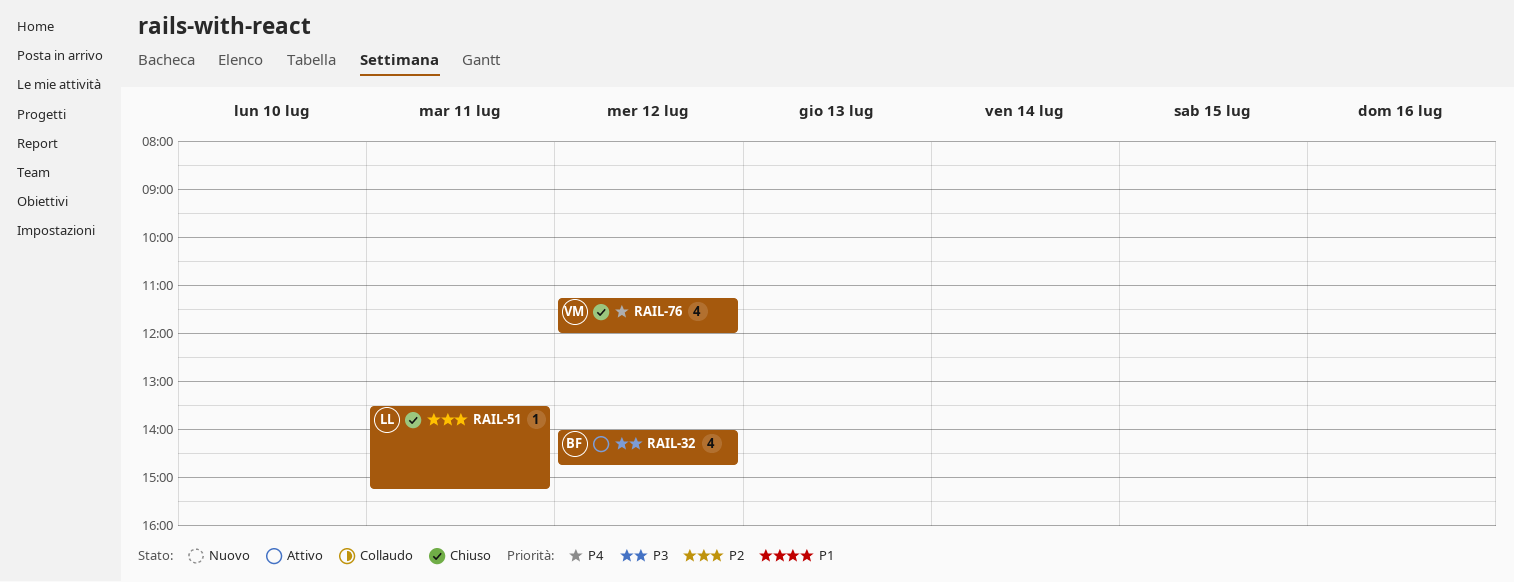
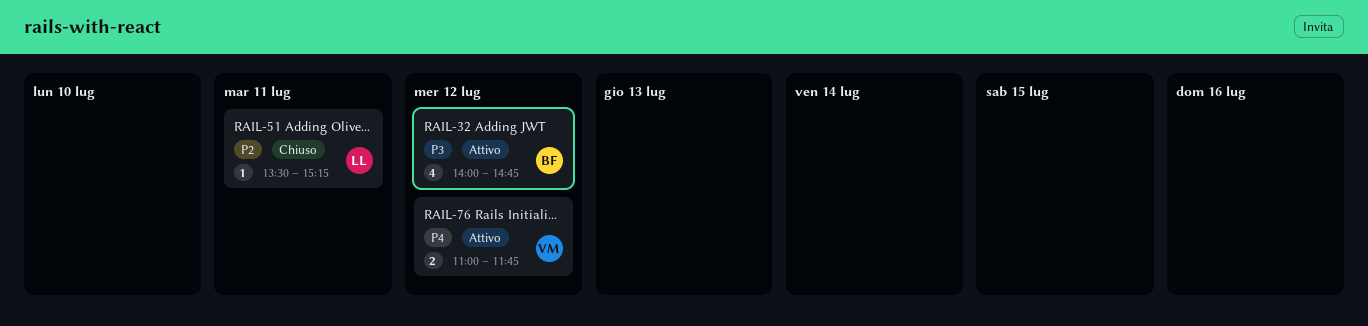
RAIL-76, status: Chiuso -> Attivo
RAIL-76, estimate: 4 -> 2
RAIL-76, begins: 11:15 -> 11:00
RAIL-76, ends: 12:00 -> 11:45

